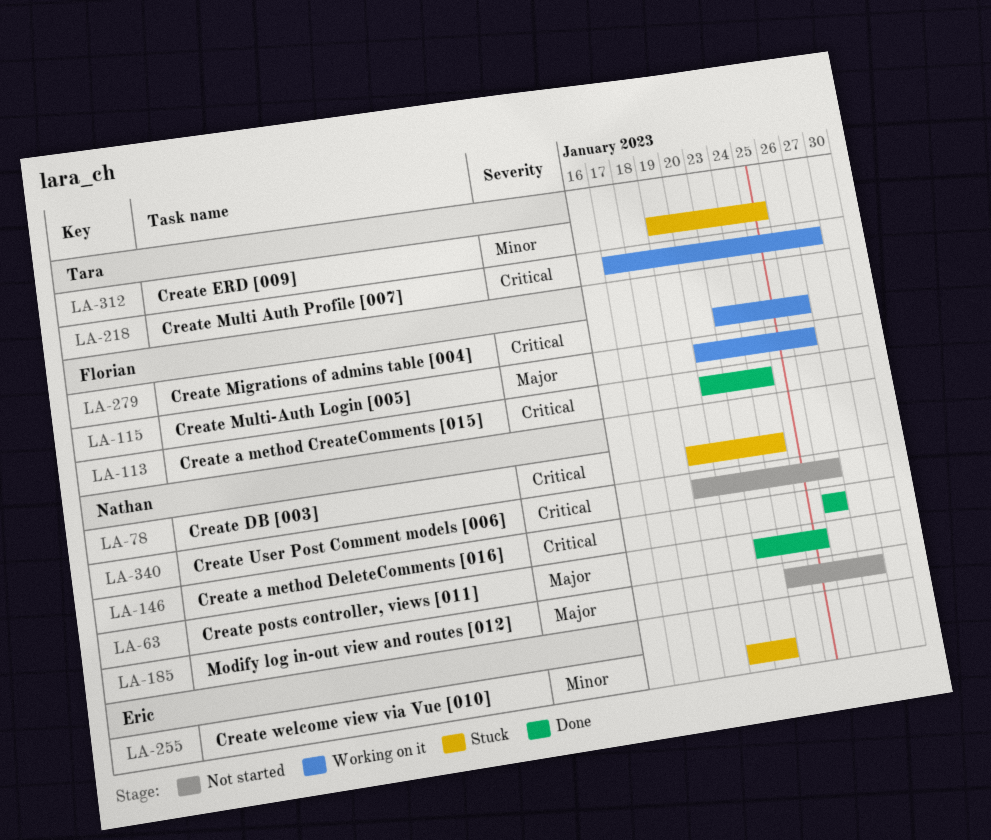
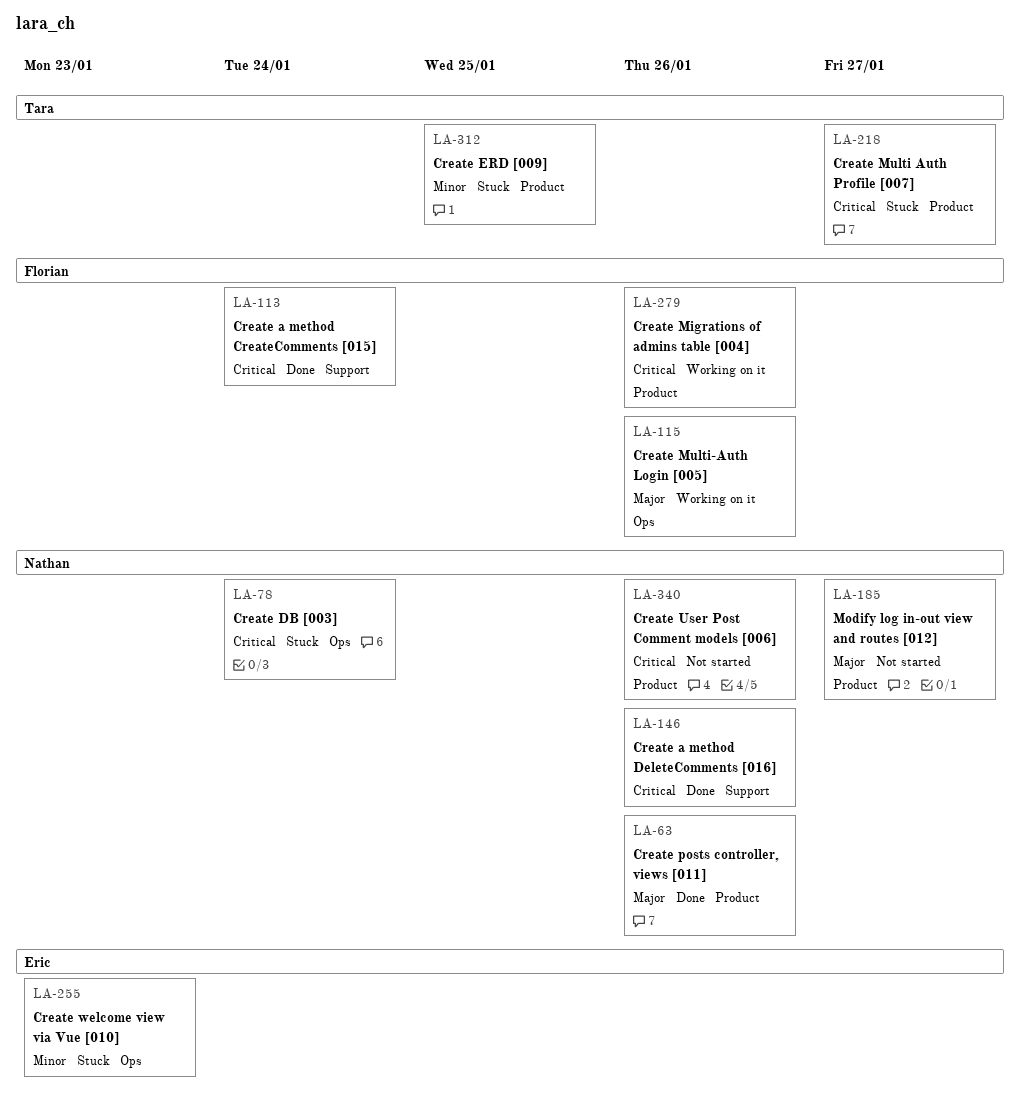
LA-63, due: Jan 25 -> Jan 26
LA-218, status: Working on it -> Stuck

